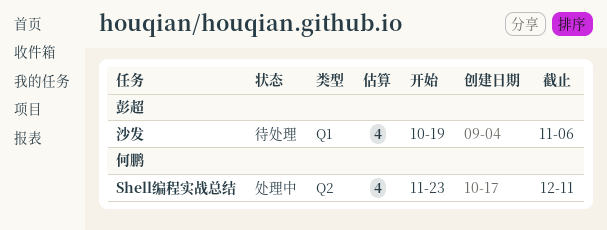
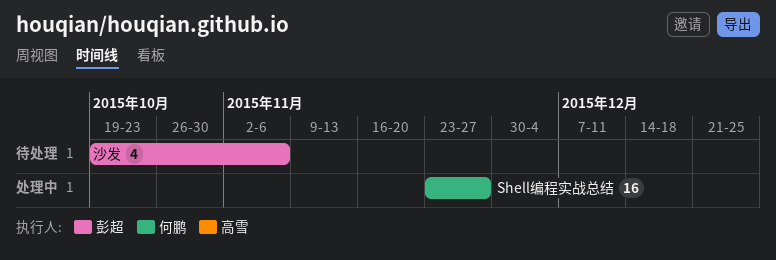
Shell编程实战总结, estimate: 4 -> 16
Shell编程实战总结, due: Dec 11 -> Nov 27

